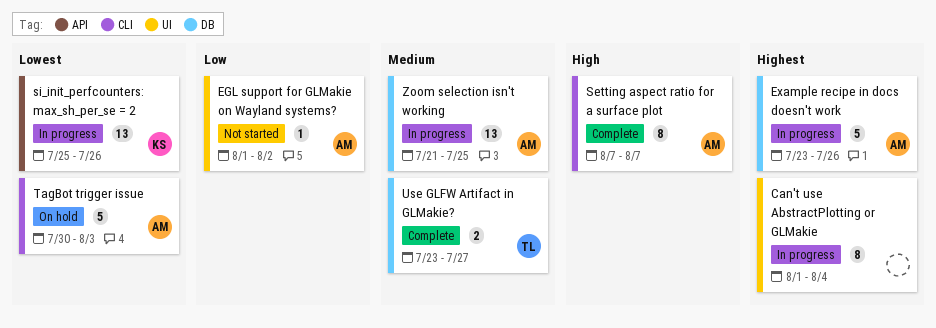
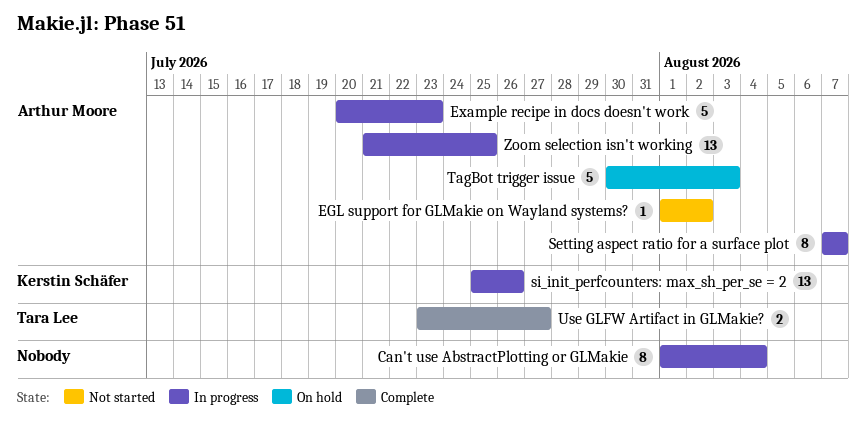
Example recipe in docs doesn't work, start: Jul 23 -> Jul 20
Example recipe in docs doesn't work, due: Jul 26 -> Jul 23
Setting aspect ratio for a surface plot, status: Complete -> In progress

